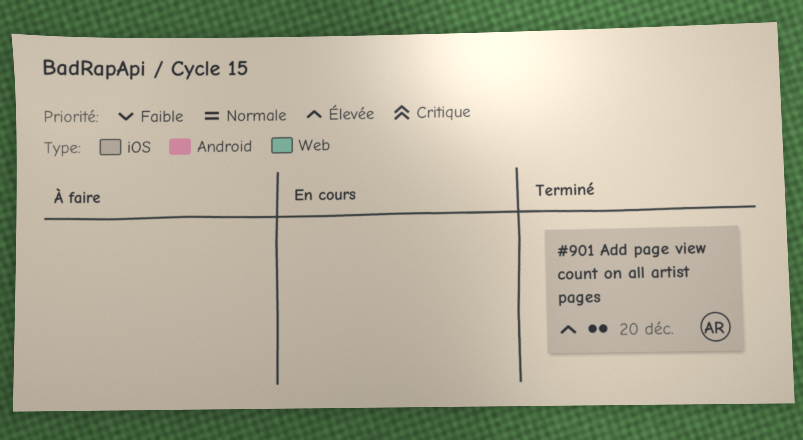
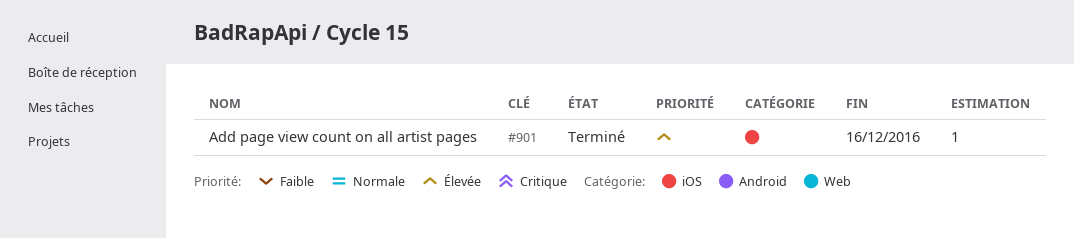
#901, estimate: 2 -> 1
#901, due: Dec 20 -> Dec 16

